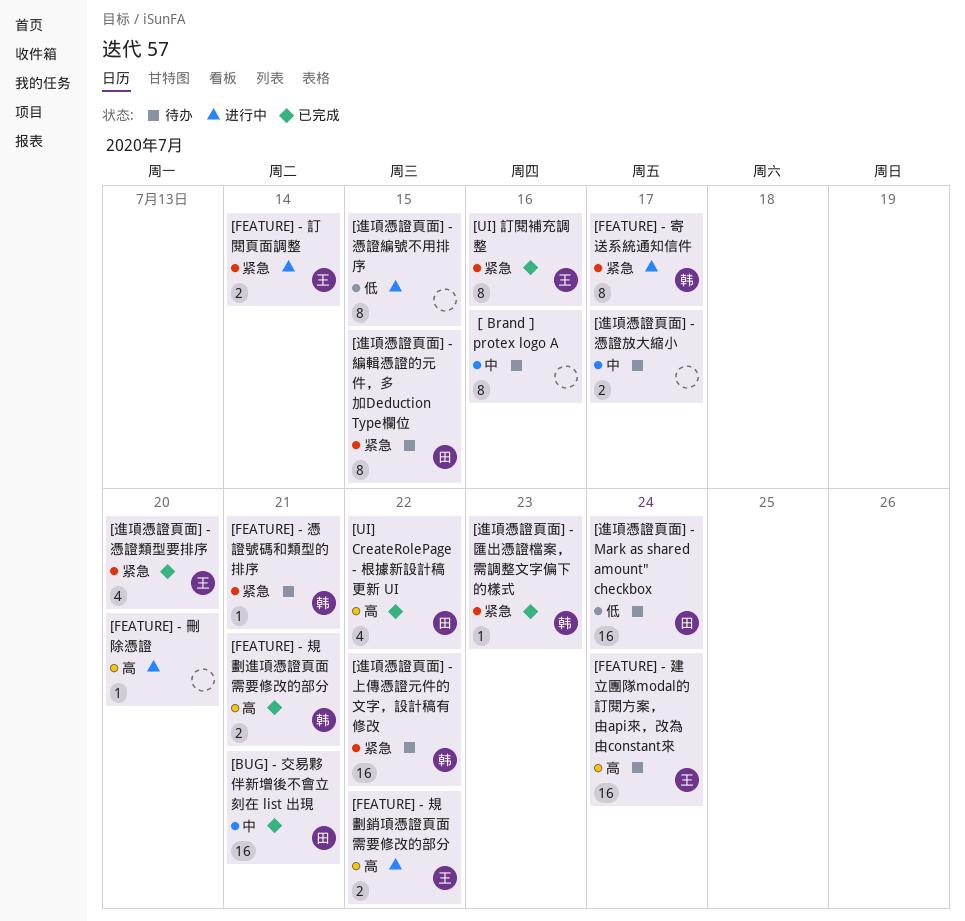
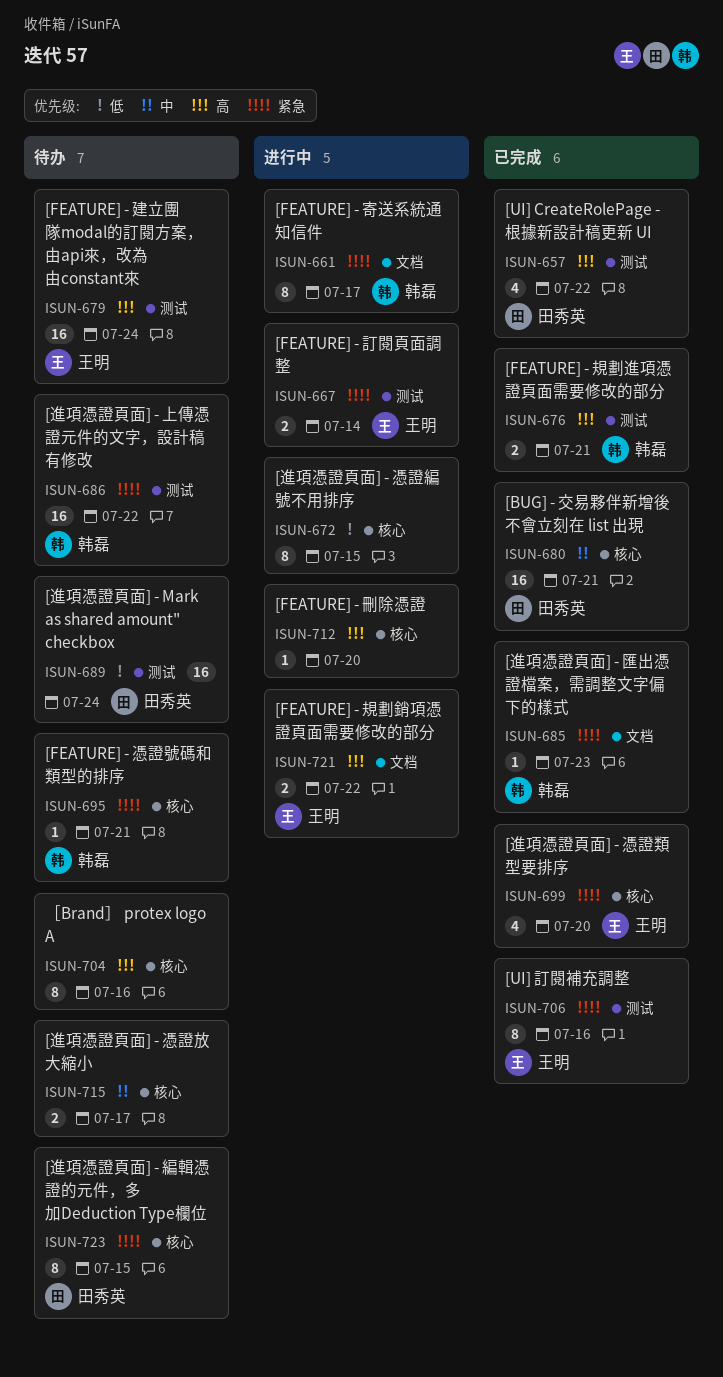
［Brand］ protex logo A, priority: 中 -> 高

